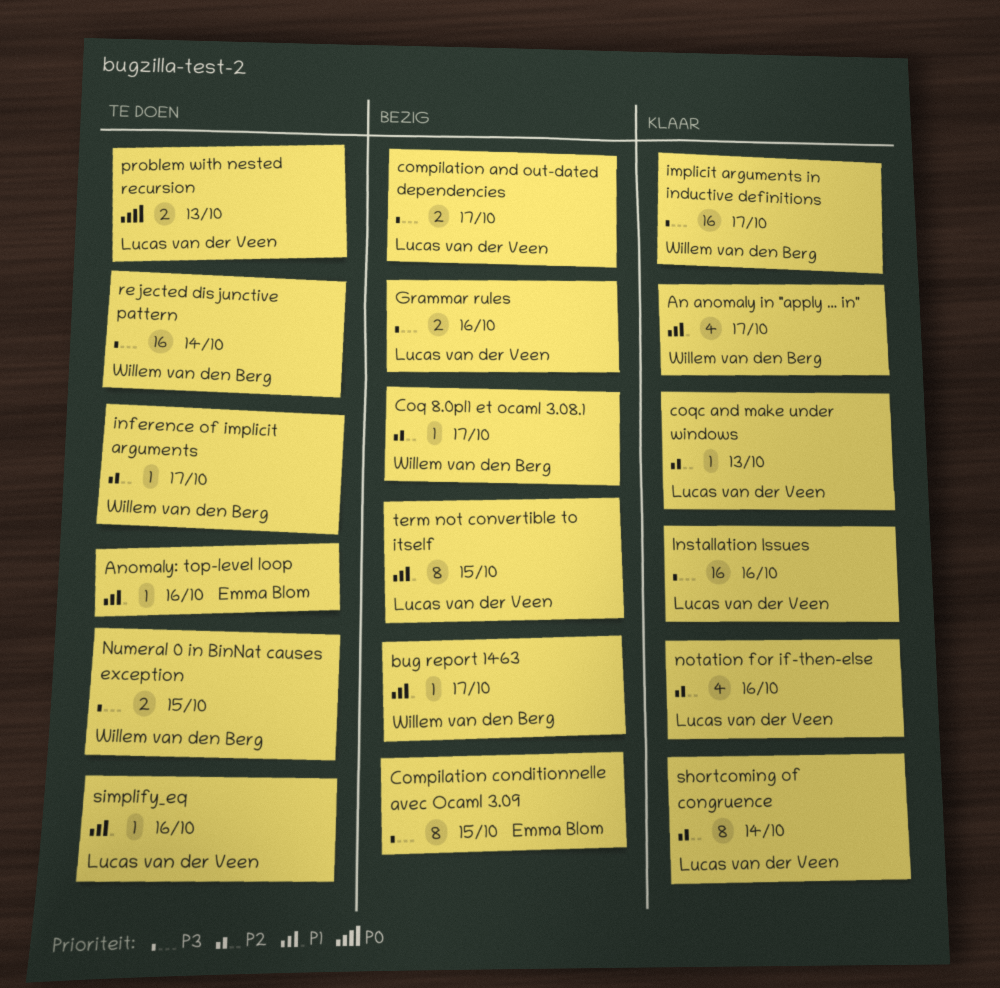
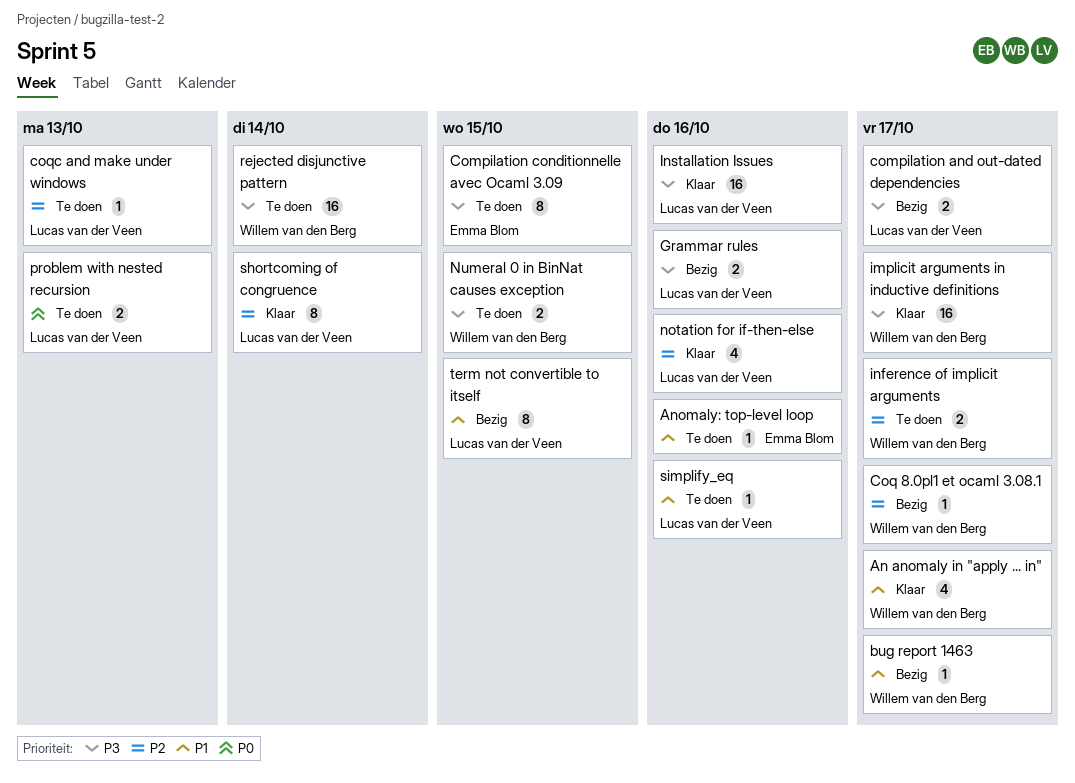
Compilation conditionnelle avec Ocaml 3.09, status: Bezig -> Te doen
coqc and make under windows, status: Klaar -> Te doen
inference of implicit arguments, estimate: 1 -> 2

